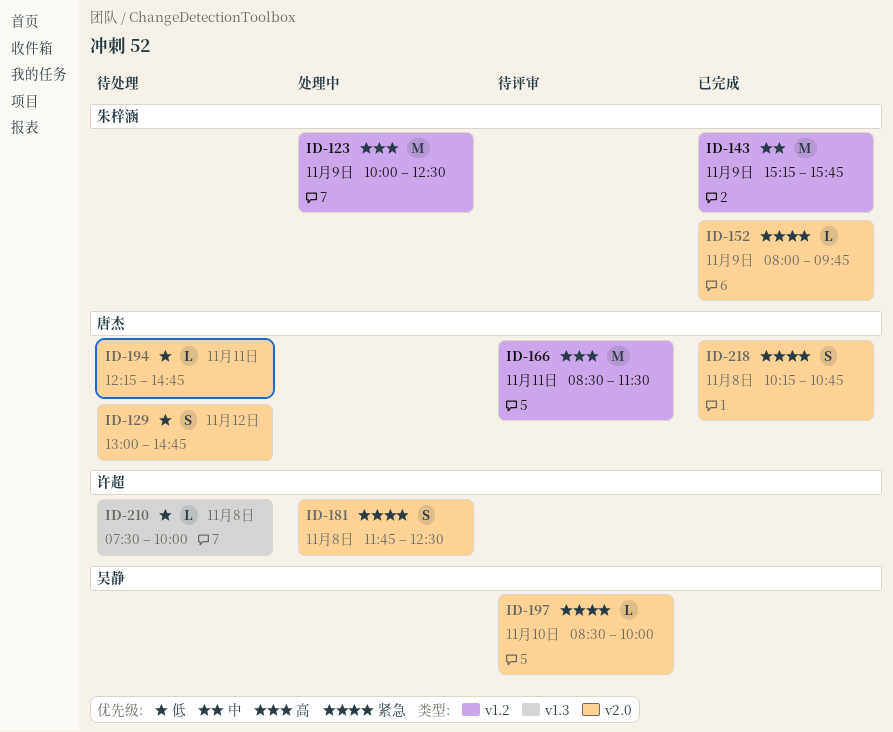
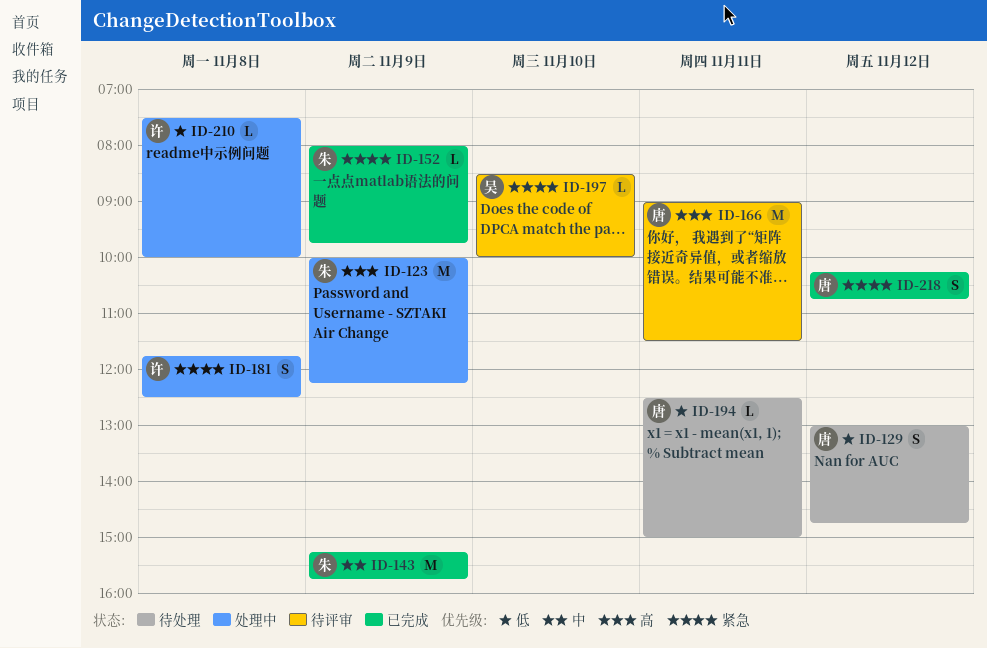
ID-123, ends: 12:30 -> 12:15
ID-166, begins: 08:30 -> 09:00
ID-194, begins: 12:15 -> 12:30
ID-194, ends: 14:45 -> 15:00
ID-210, status: 待处理 -> 处理中
ID-218, day: Nov 8 -> Nov 12

